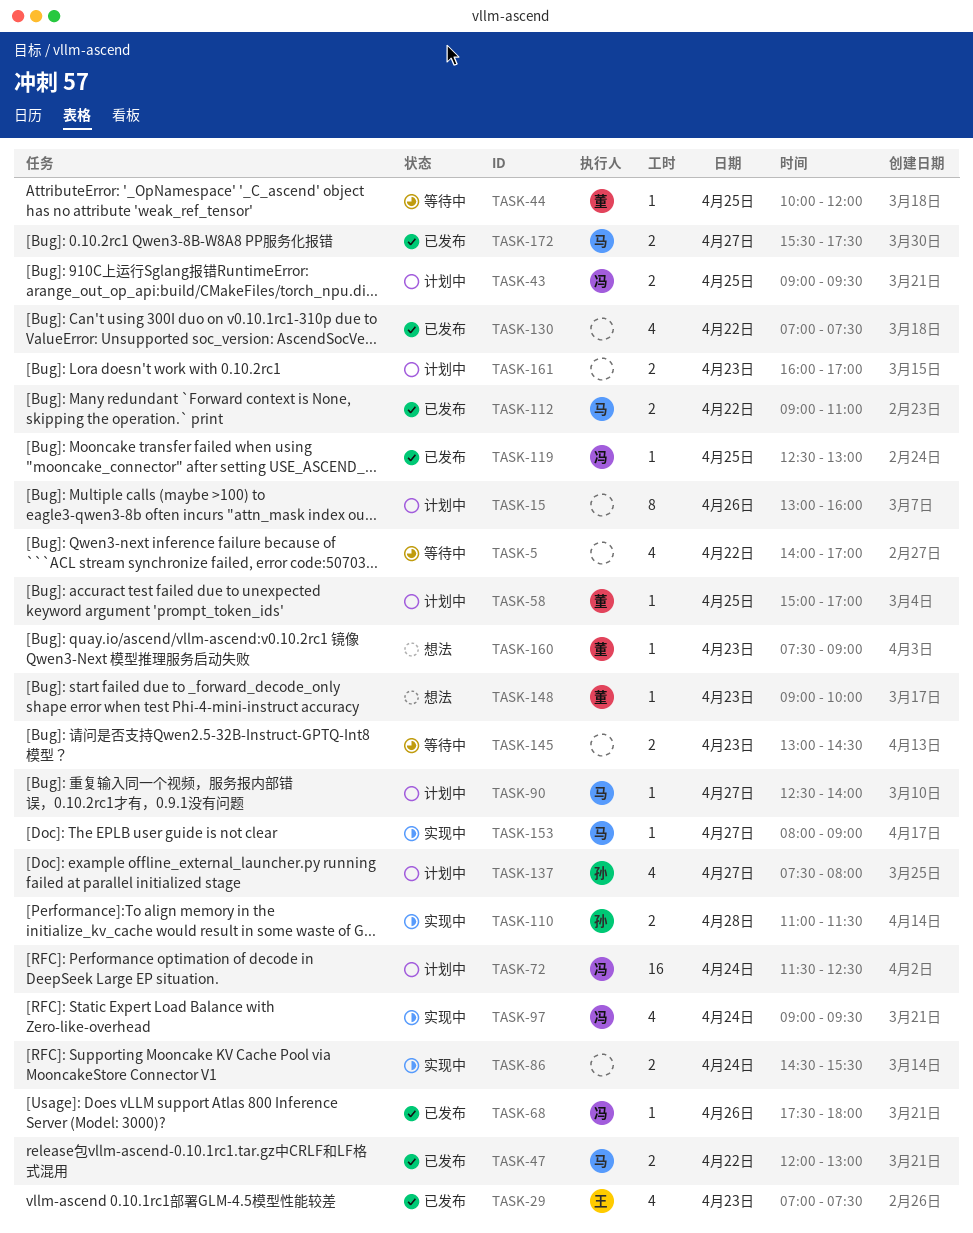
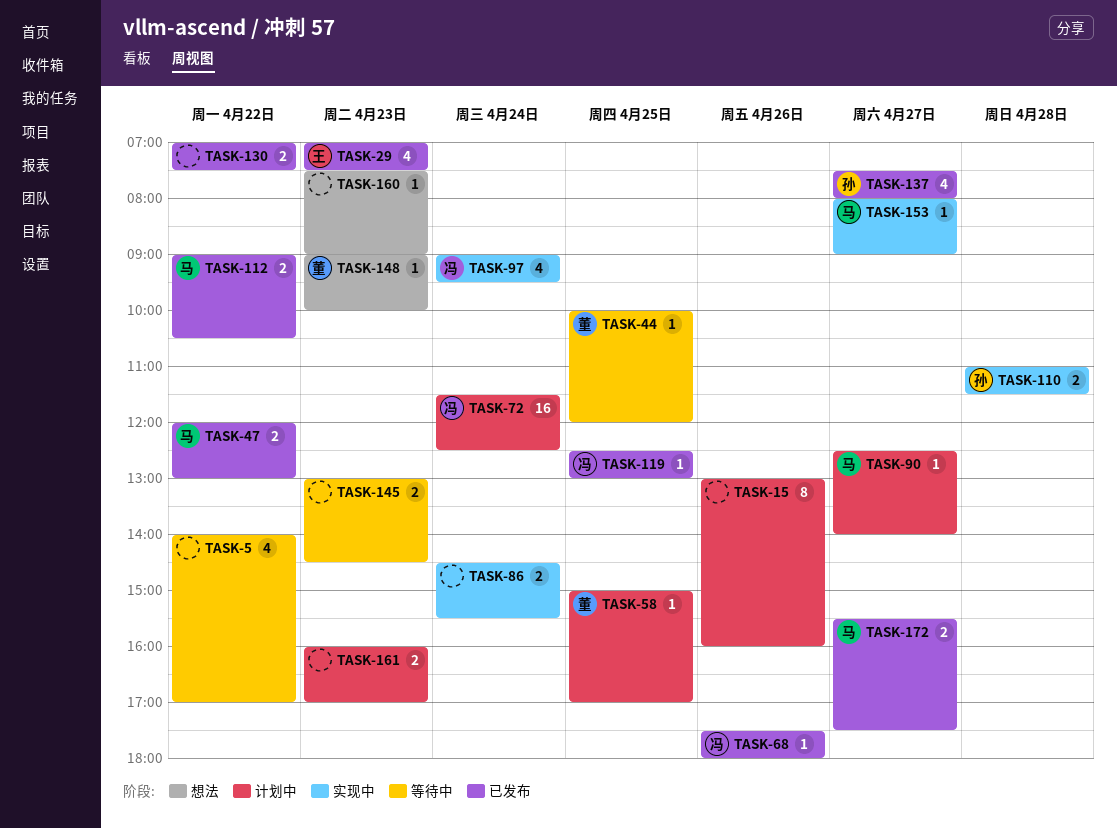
TASK-43: present -> none
TASK-112, ends: 11:00 -> 10:30
TASK-130, estimate: 4 -> 2
TASK-137, status: 计划中 -> 已发布
TASK-160, owner: 董 -> none

